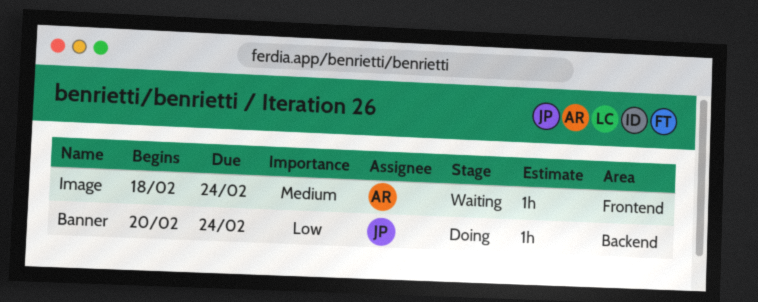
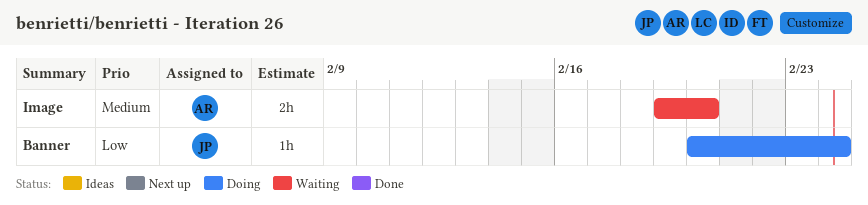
Image, estimate: 1h -> 2h
Image, start: Feb 18 -> Feb 19
Image, due: Feb 24 -> Feb 20

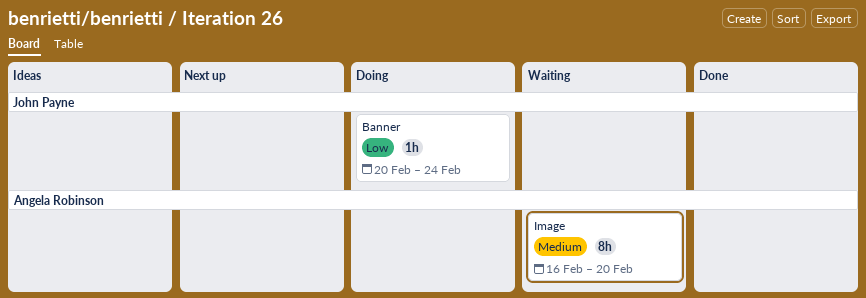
Image, estimate: 2h -> 8h
Image, start: Feb 19 -> Feb 16

